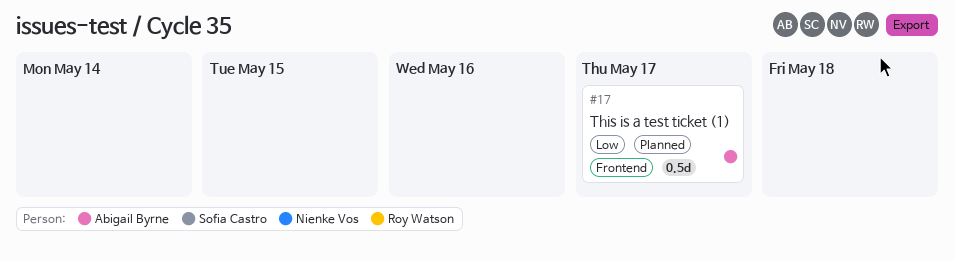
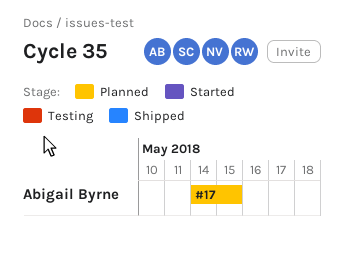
#17, due: May 17 -> May 15

